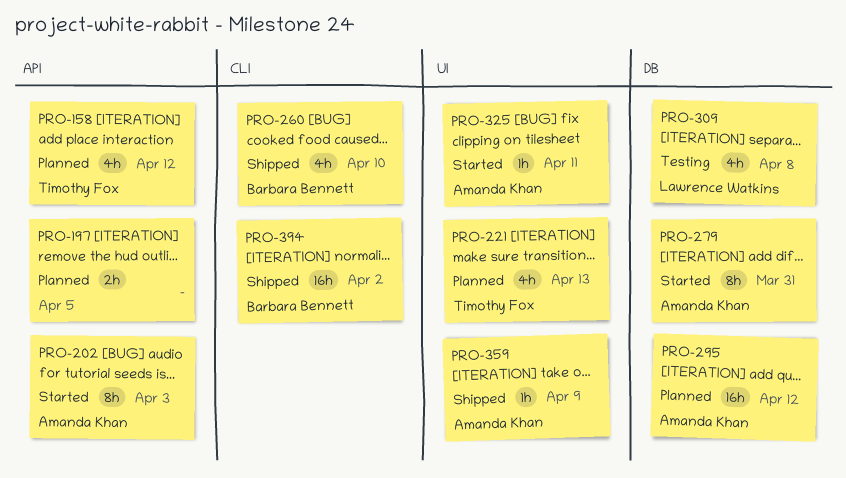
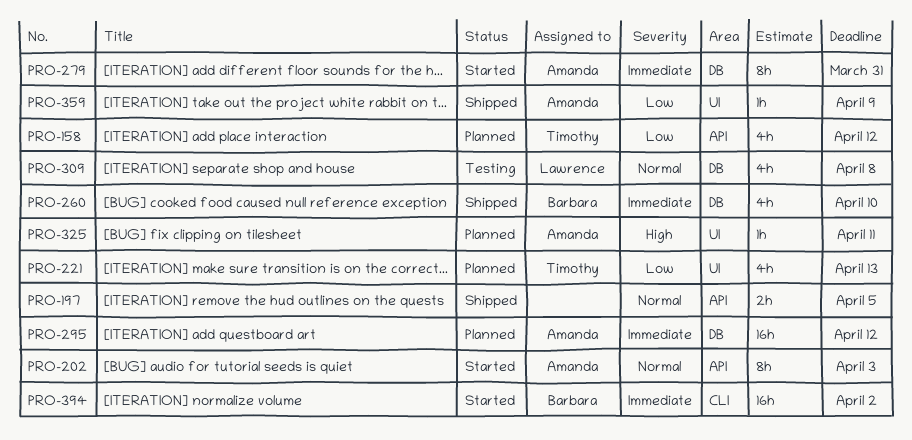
PRO-197, status: Planned -> Shipped
PRO-260, label: CLI -> DB
PRO-325, status: Started -> Planned
PRO-394, status: Shipped -> Started

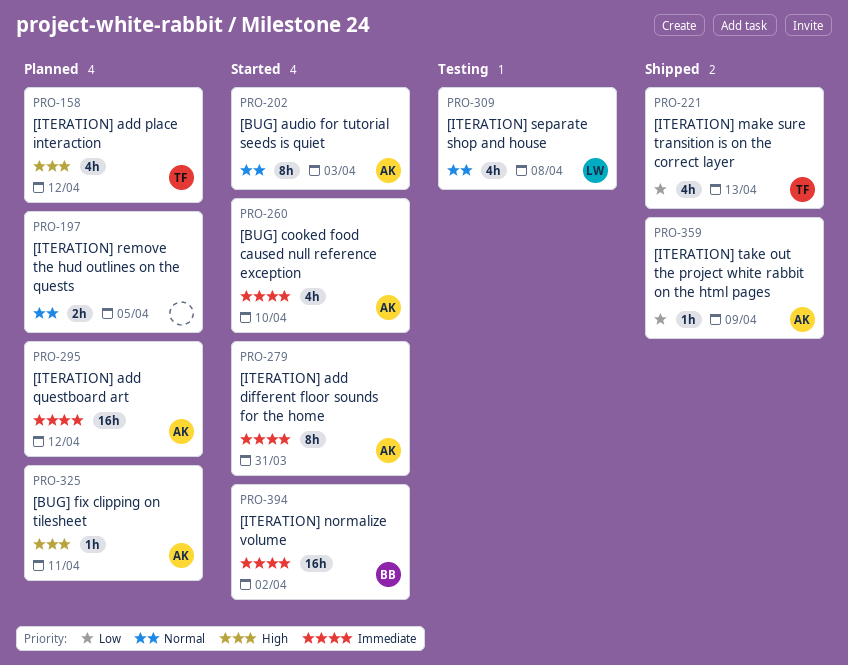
PRO-158, priority: Low -> High
PRO-197, status: Shipped -> Planned
PRO-221, status: Planned -> Shipped
PRO-260, status: Shipped -> Started
PRO-260, owner: Barbara -> Amanda

